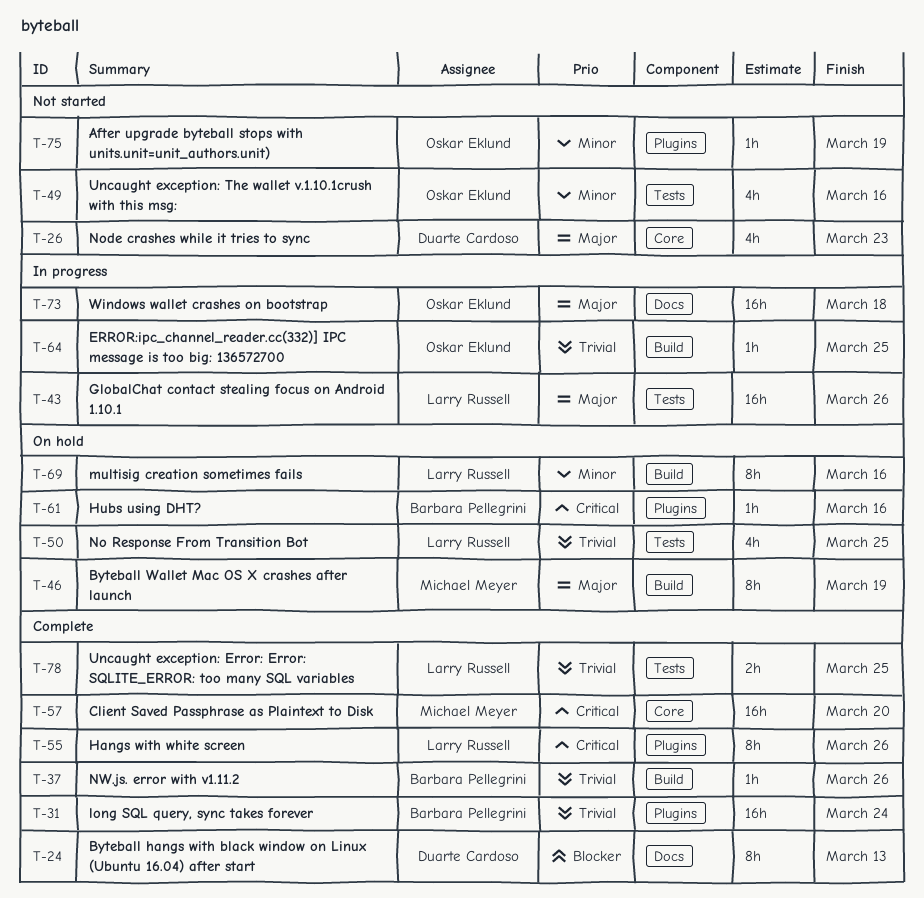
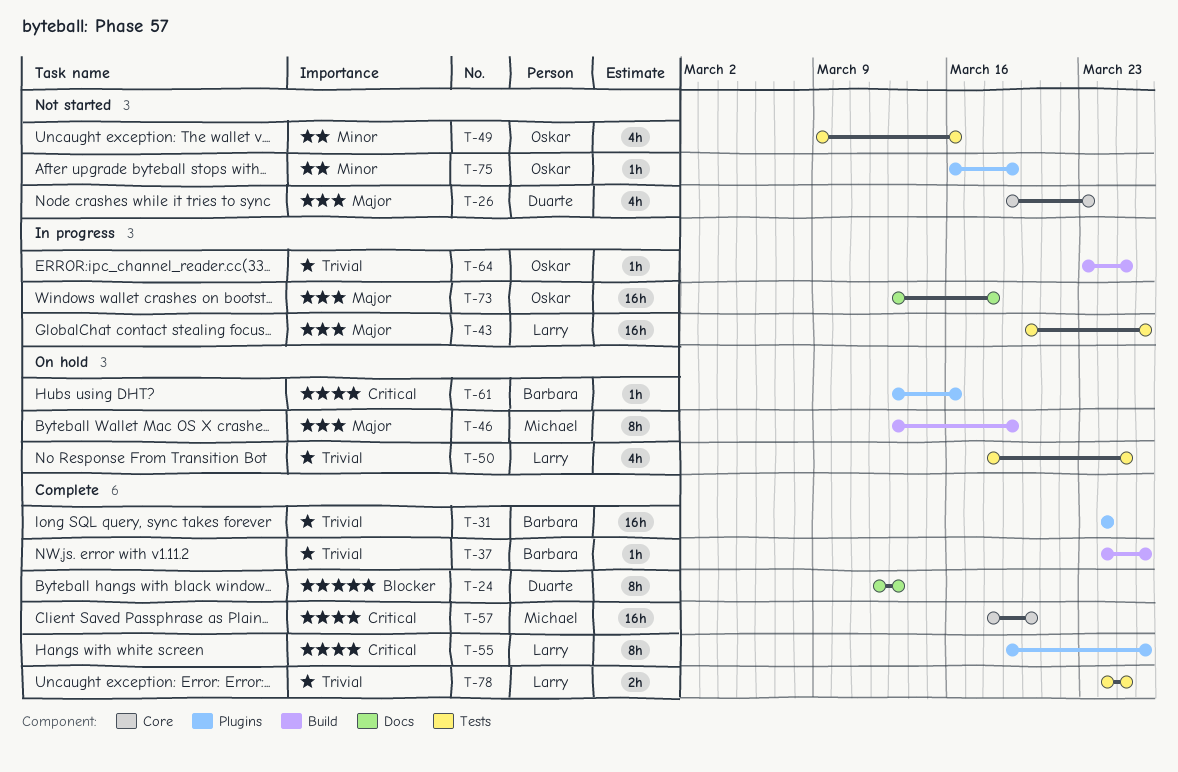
T-69: present -> none

